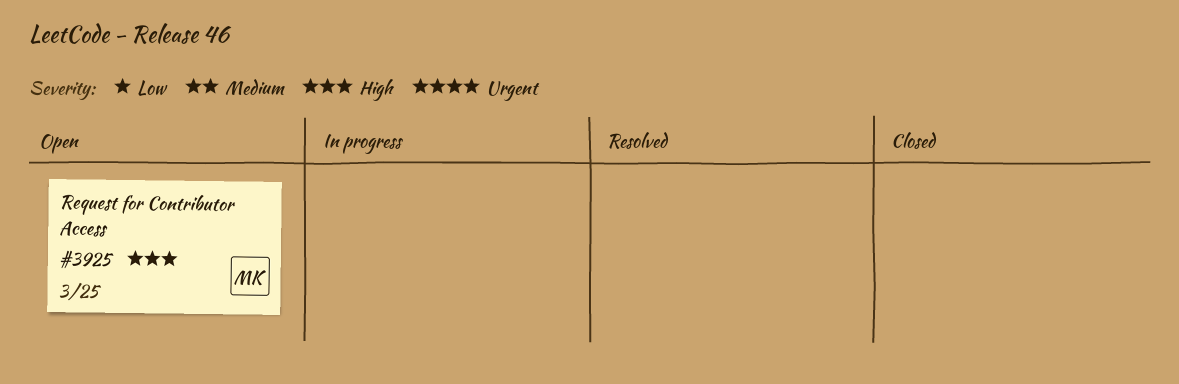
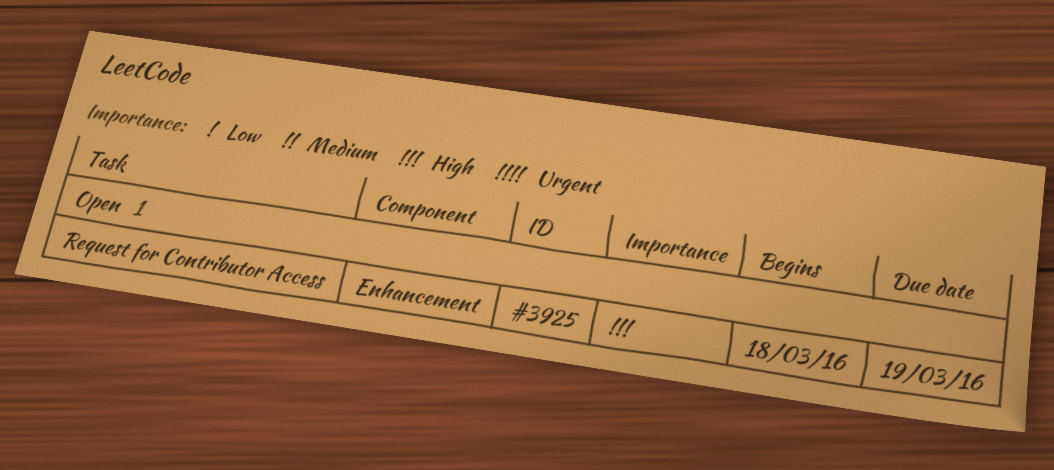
#3925, due: Mar 25 -> Mar 19

